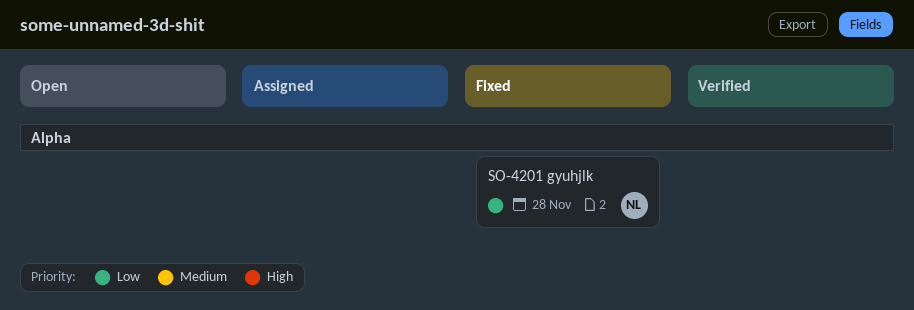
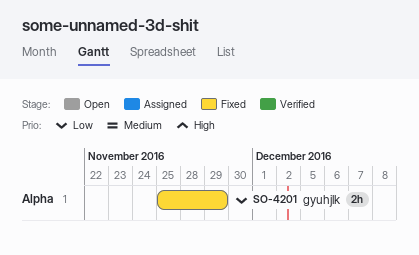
SO-4201, due: Nov 28 -> Nov 29

